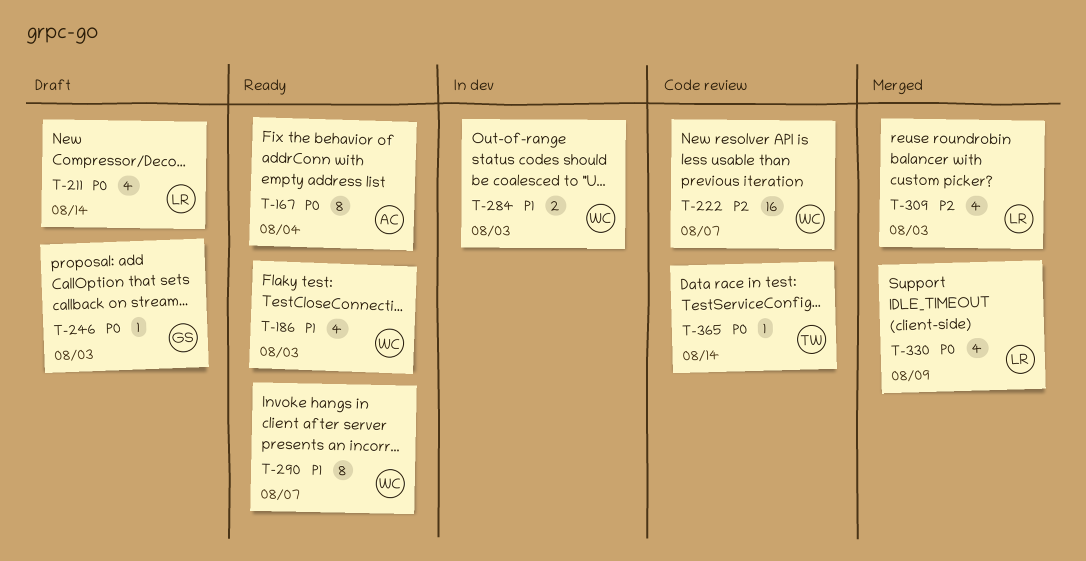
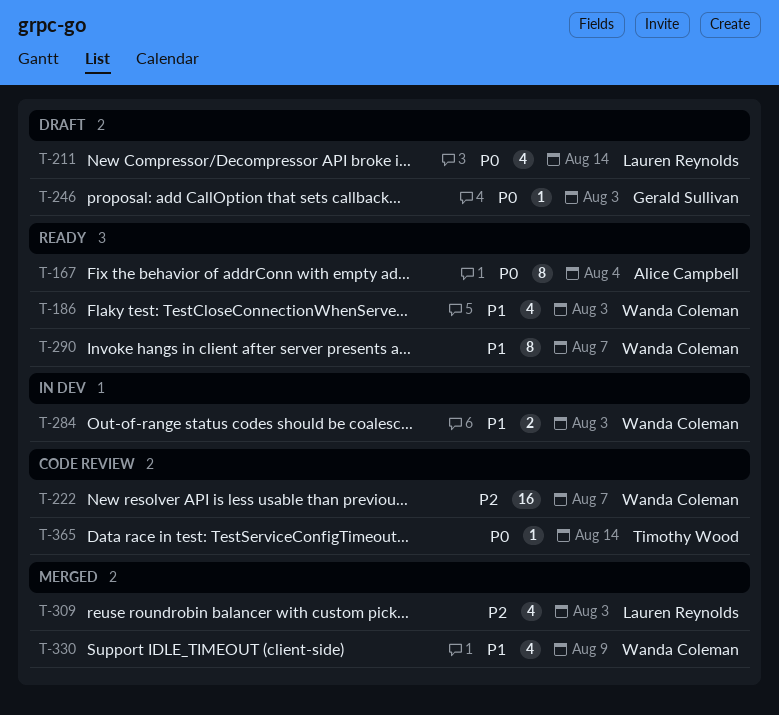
T-330, owner: Lauren Reynolds -> Wanda Coleman
T-330, priority: P0 -> P1

